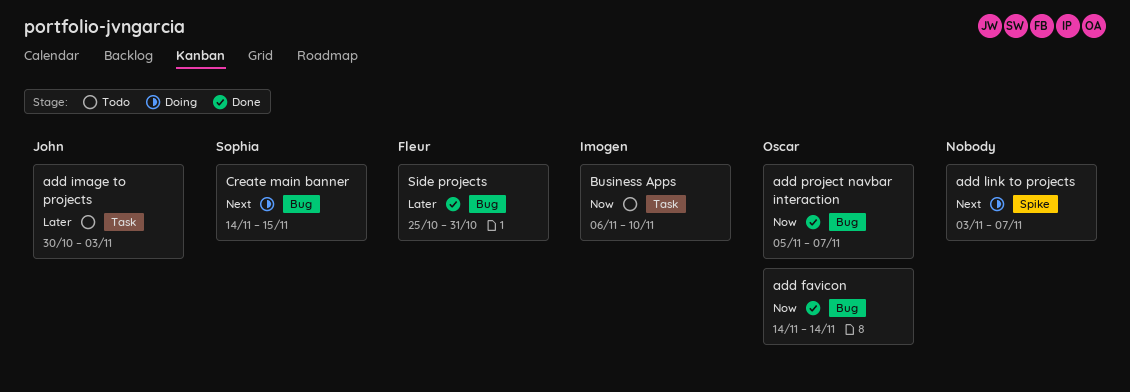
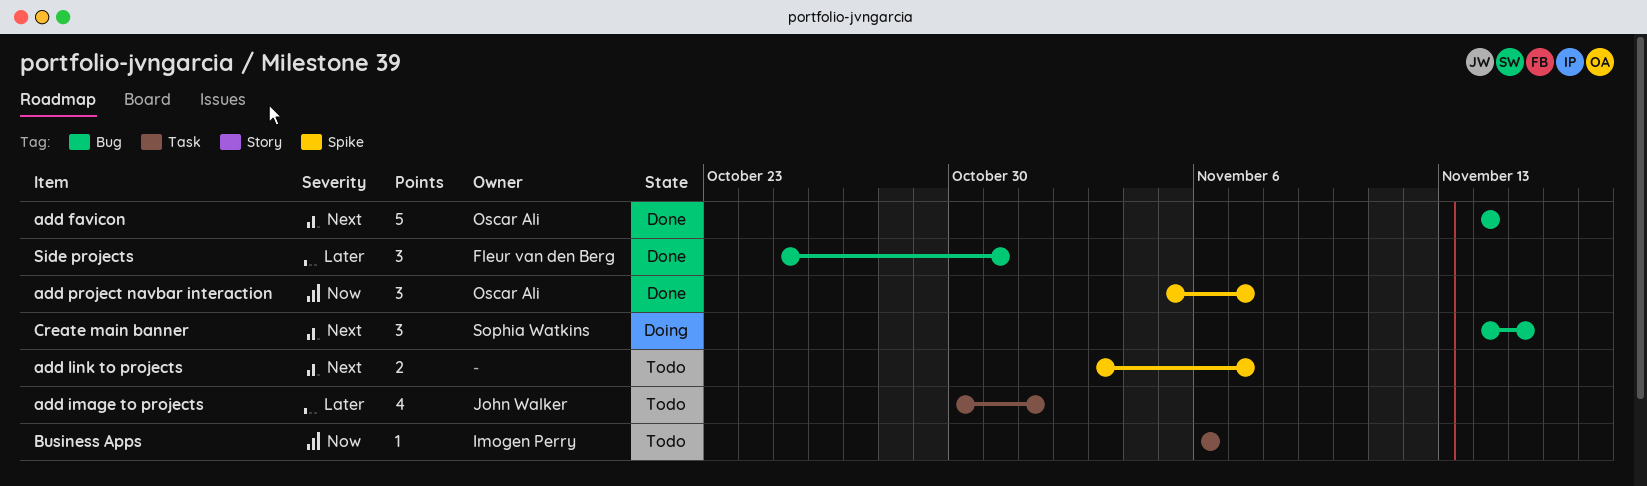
add favicon, priority: Now -> Next
add image to projects, due: Nov 3 -> Nov 1
add link to projects, status: Doing -> Todo
add project navbar interaction, label: Bug -> Spike
Business Apps, due: Nov 10 -> Nov 6

